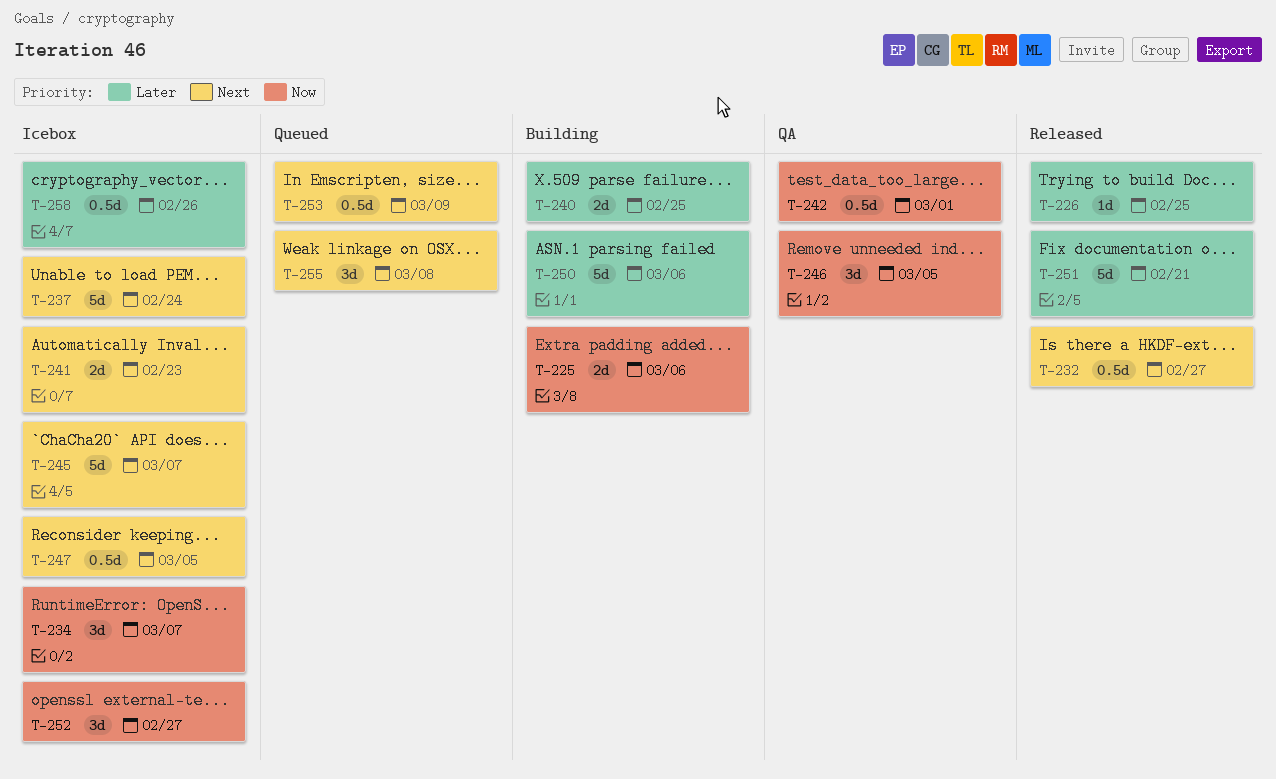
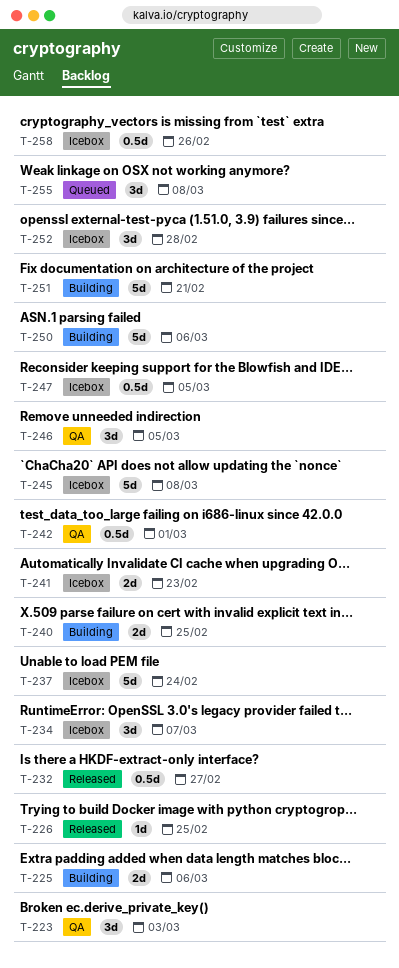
T-223: none -> present
T-245, due: Mar 7 -> Mar 8
T-251, status: Released -> Building
T-252, due: Feb 27 -> Feb 28
T-253: present -> none

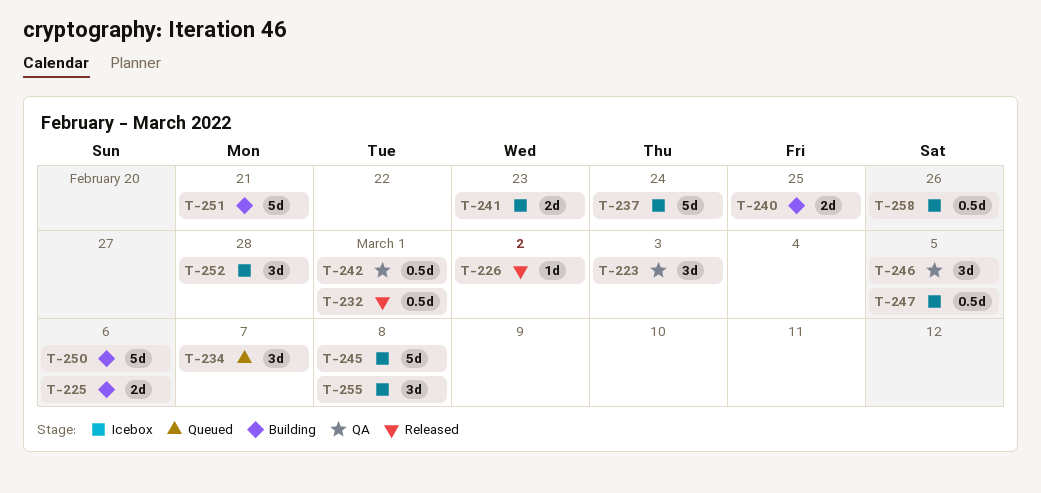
T-226, due: Feb 25 -> Mar 2
T-232, due: Feb 27 -> Mar 1
T-234, status: Icebox -> Queued
T-255, status: Queued -> Icebox

